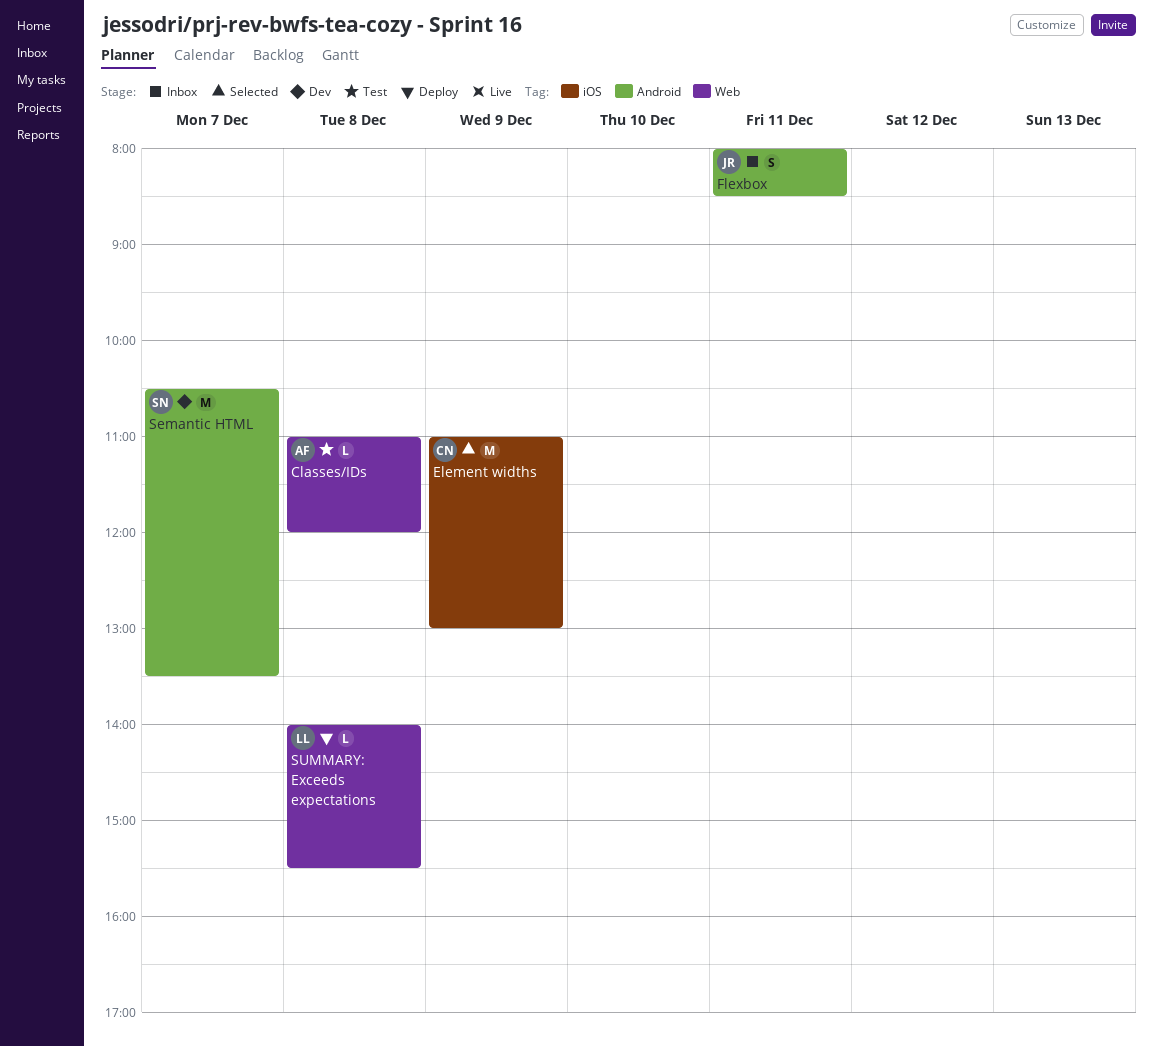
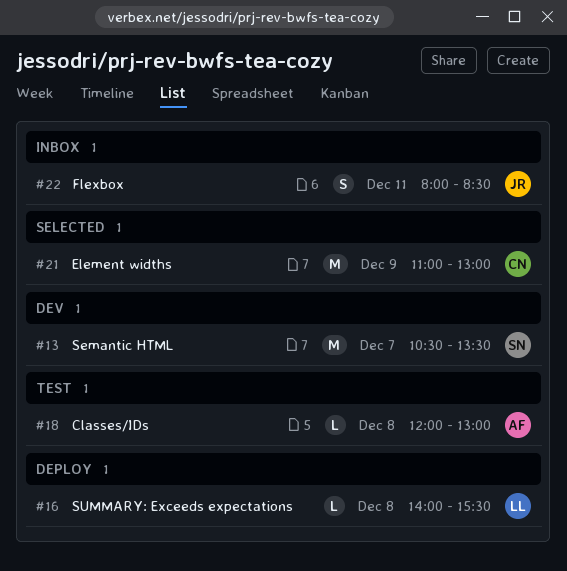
Classes/IDs, begins: 11:00 -> 12:00
Classes/IDs, ends: 12:00 -> 13:00

